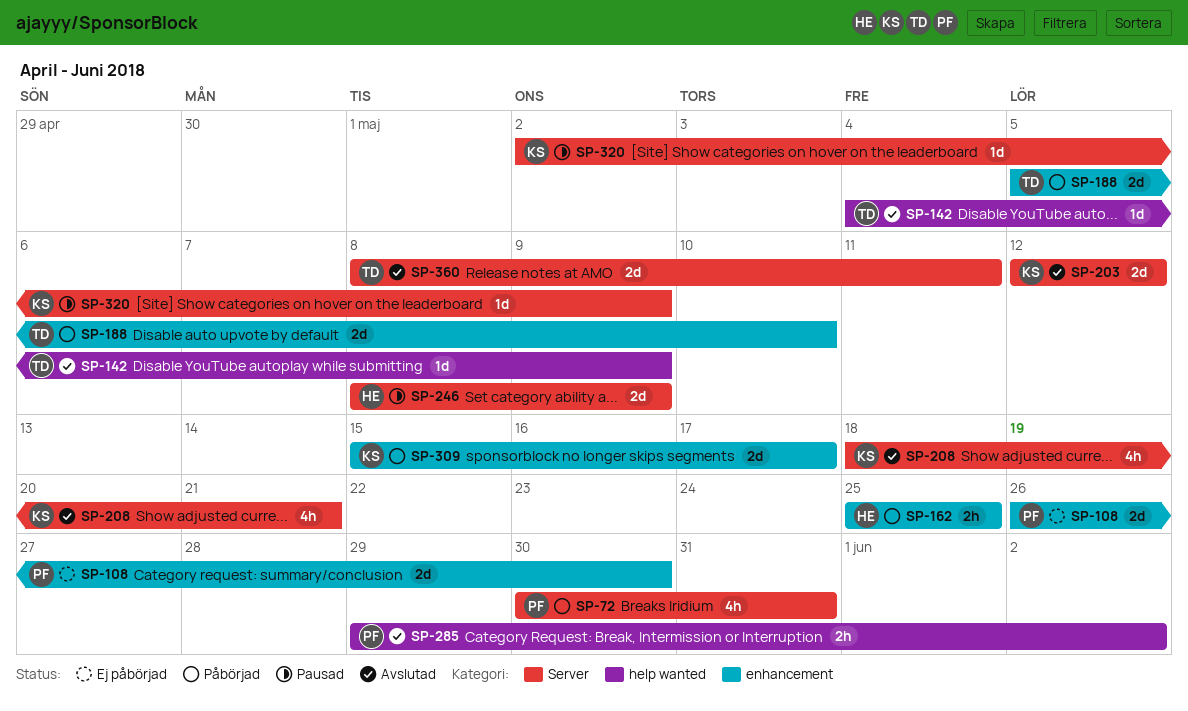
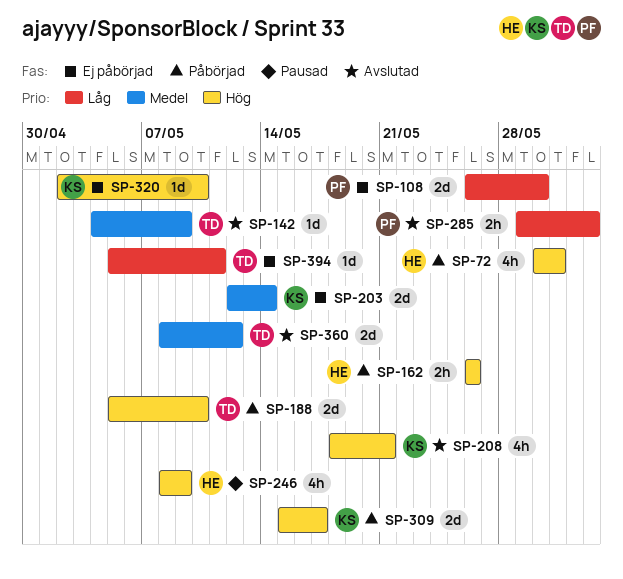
SP-72, owner: PF -> HE
SP-162, start: May 25 -> May 26
SP-162, due: May 25 -> May 26
SP-203, status: Avslutad -> Ej påbörjad
SP-203, due: May 12 -> May 14
SP-246, estimate: 2d -> 4h
SP-320, status: Pausad -> Ej påbörjad
SP-320, due: May 9 -> May 10
SP-360, due: May 11 -> May 12
SP-394: none -> present

